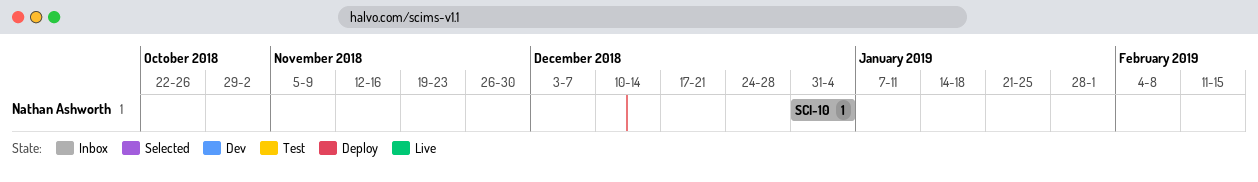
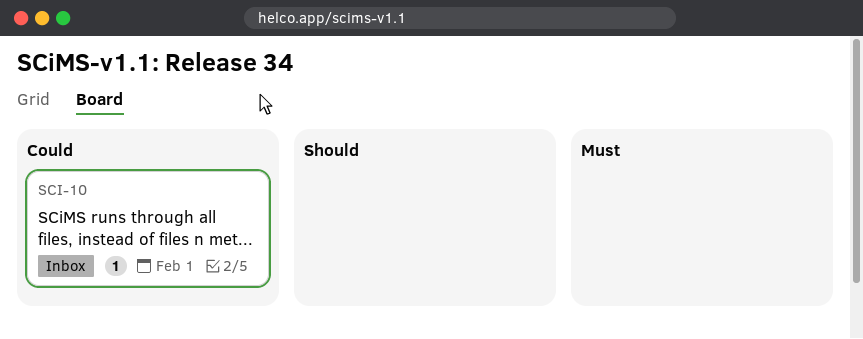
SCI-10, due: Jan 4 -> Feb 1

